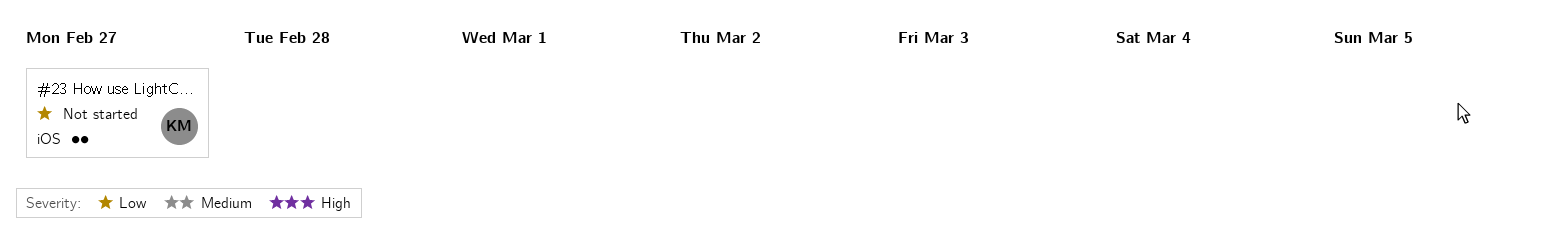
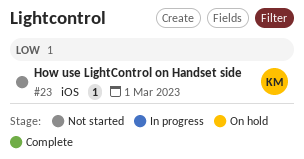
#23, estimate: 2 -> 1
#23, due: Feb 27 -> Mar 1

